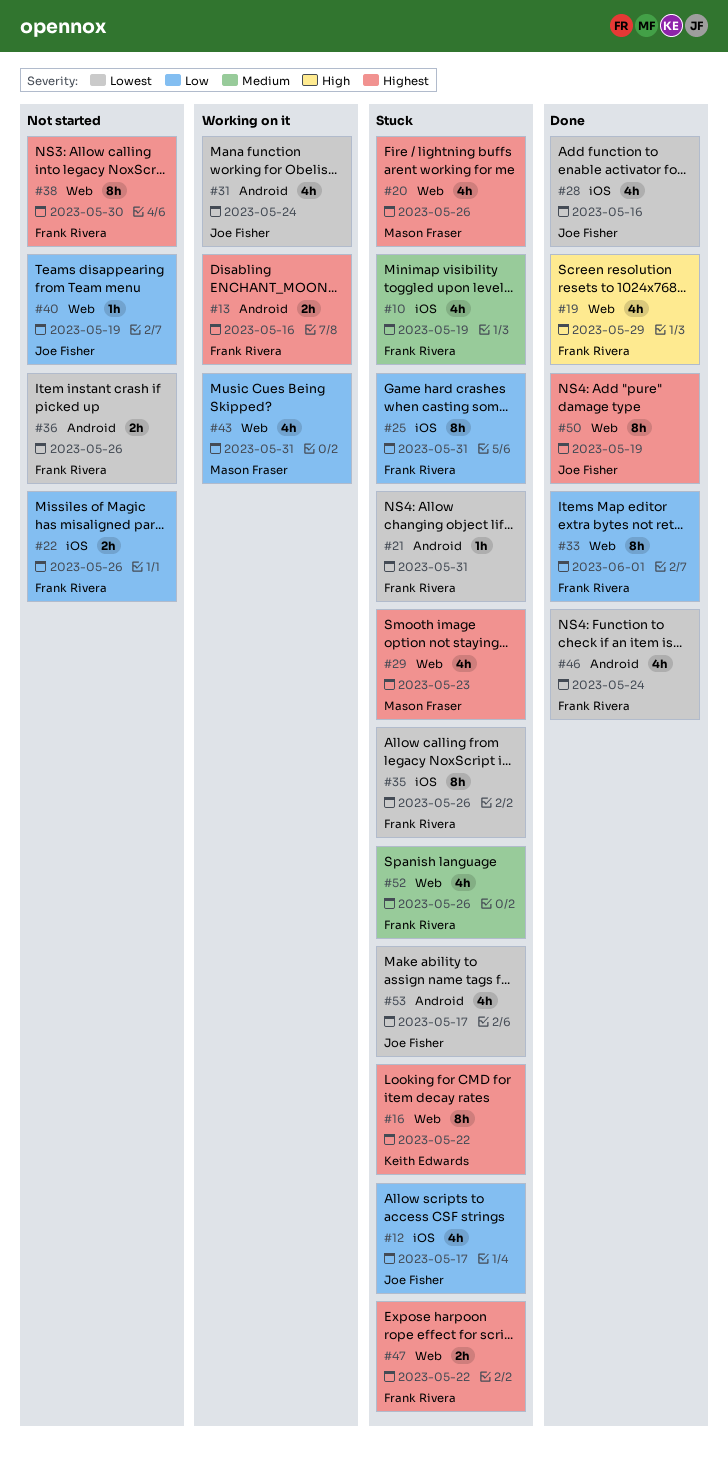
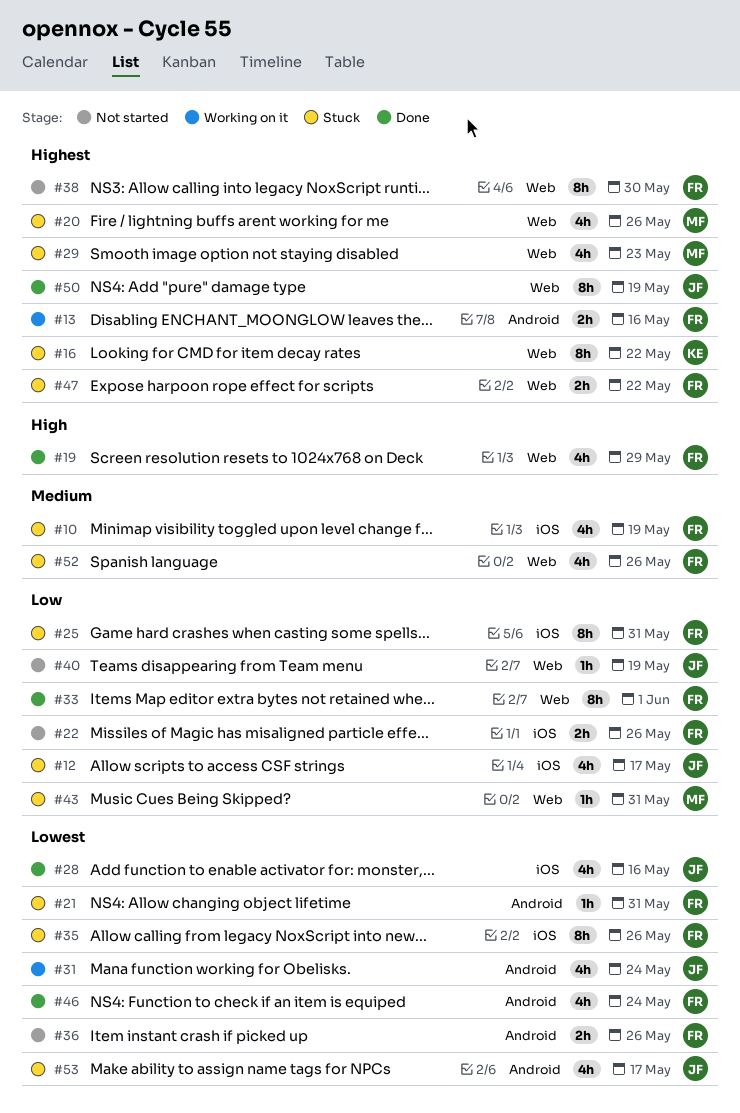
#43, status: Working on it -> Stuck
#43, estimate: 4h -> 1h

